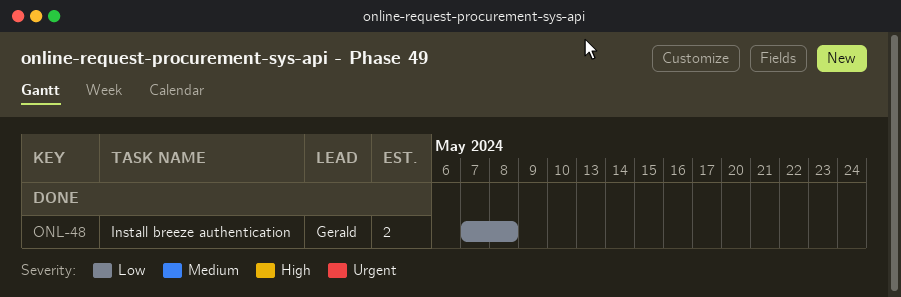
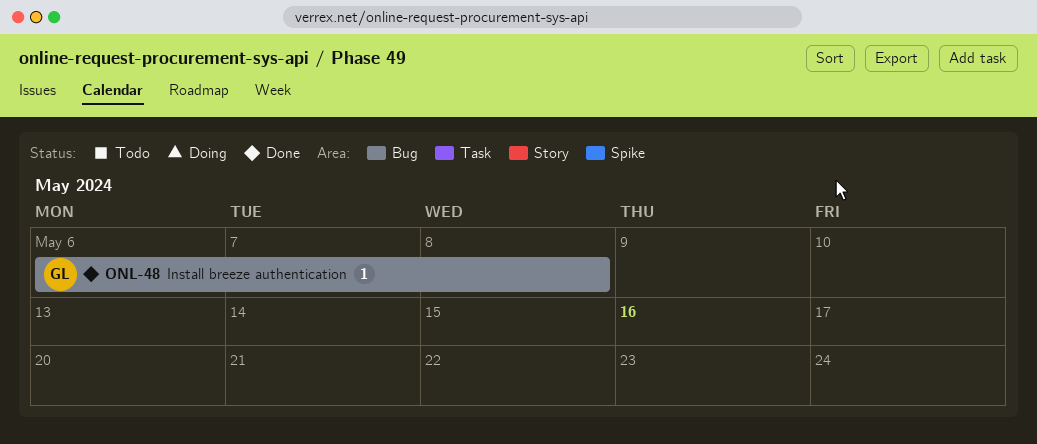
ONL-48, estimate: 2 -> 1
ONL-48, start: May 7 -> May 6

